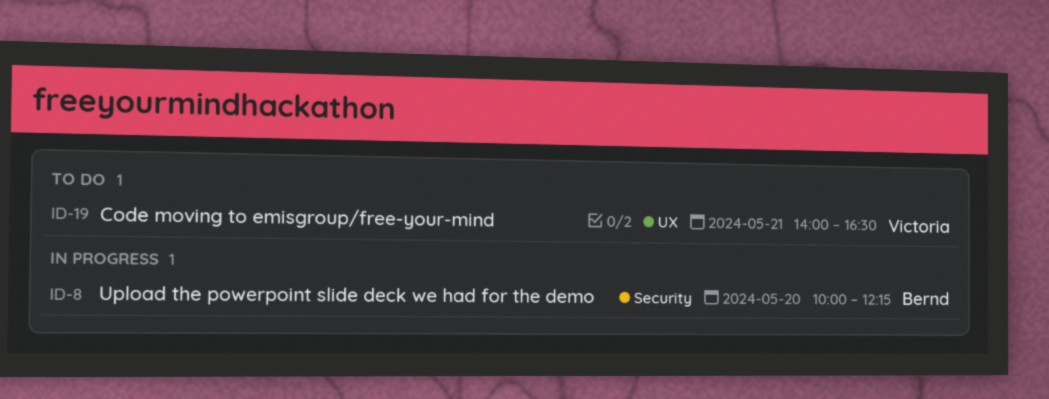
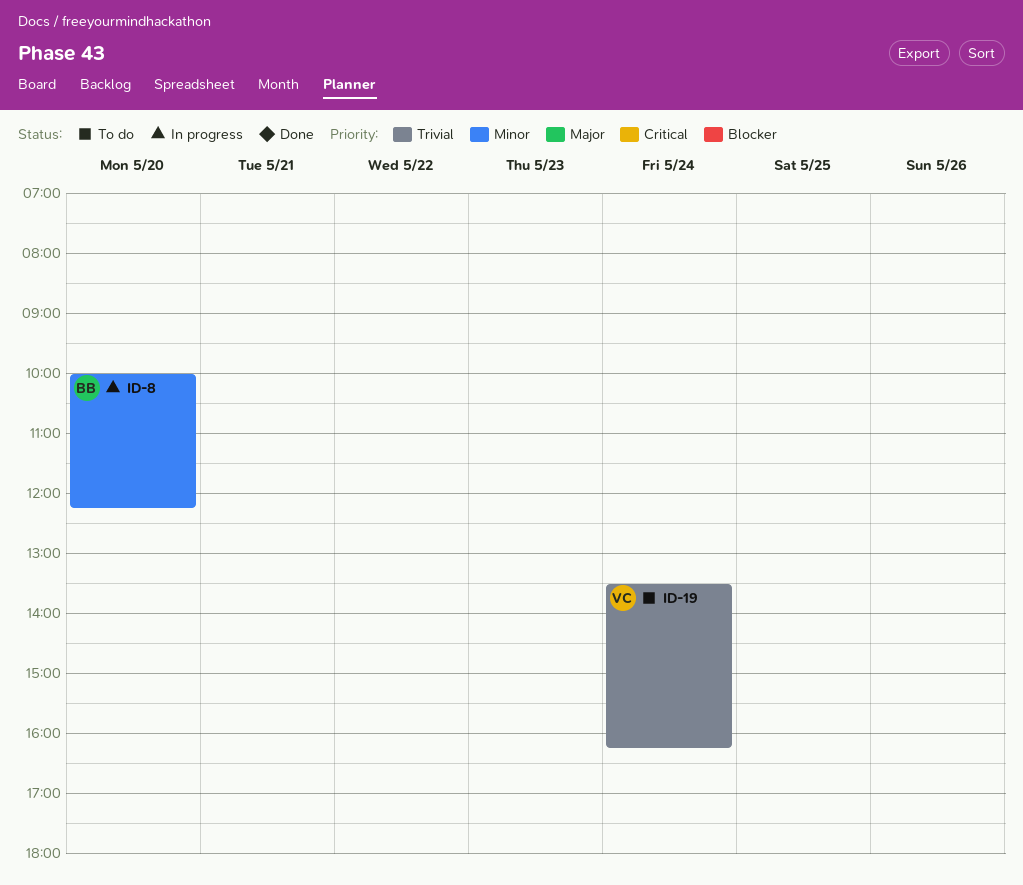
ID-19, day: May 21 -> May 24
ID-19, begins: 14:00 -> 13:30
ID-19, ends: 16:30 -> 16:15

